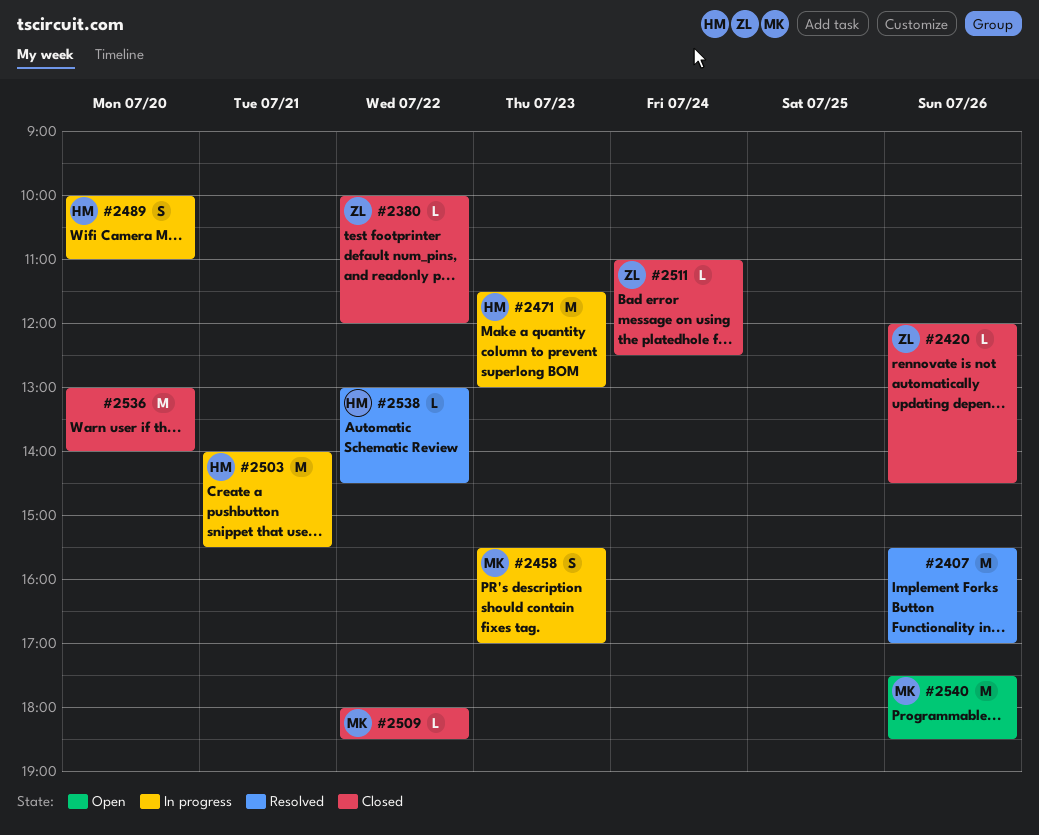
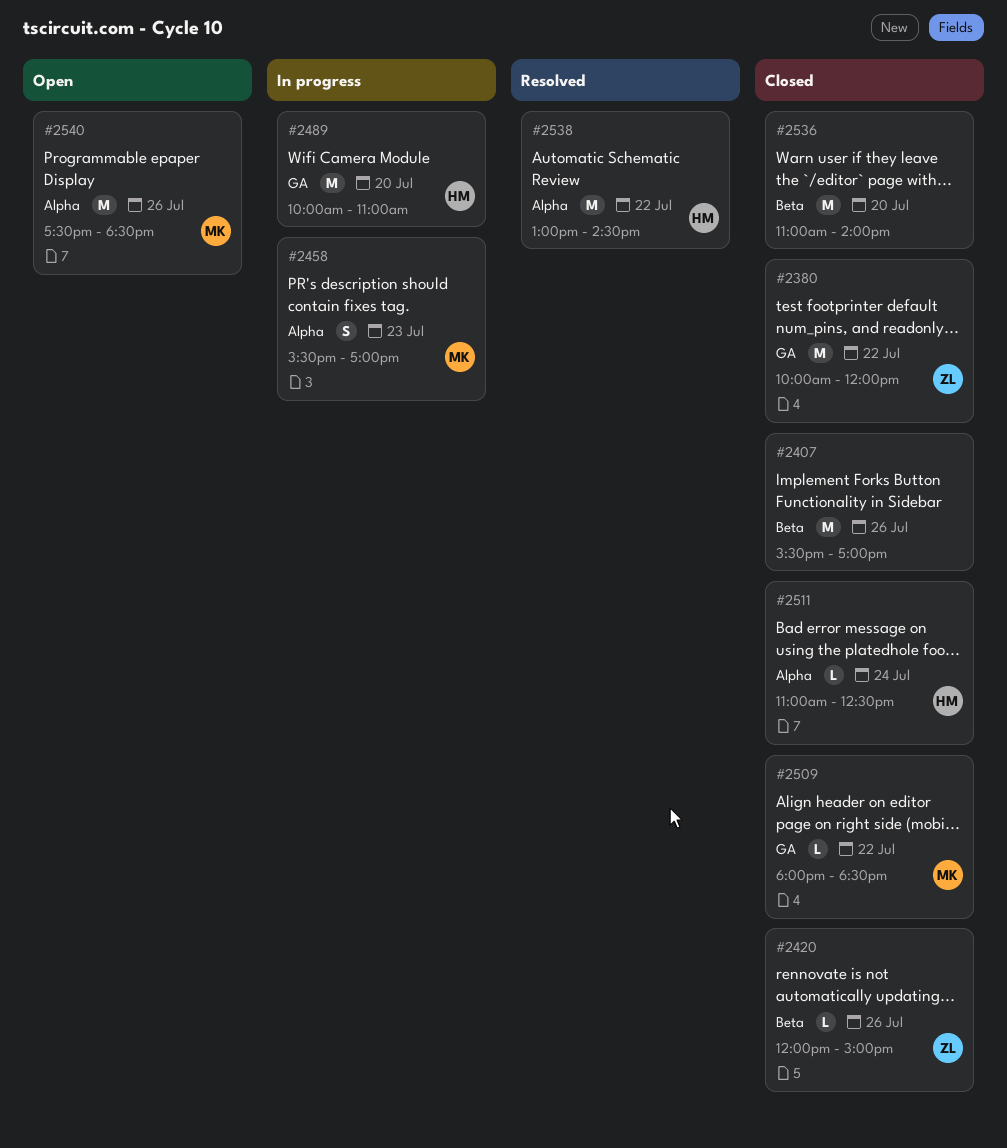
#2380, estimate: L -> M
#2407, status: Resolved -> Closed
#2420, ends: 14:30 -> 15:00
#2471: present -> none
#2489, estimate: S -> M
#2503: present -> none
#2511, owner: ZL -> HM
#2536, begins: 13:00 -> 11:00
#2538, estimate: L -> M

